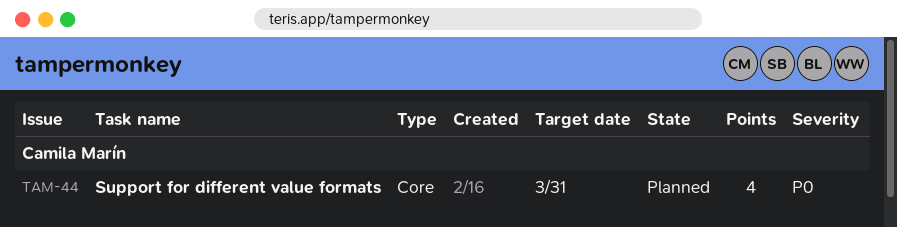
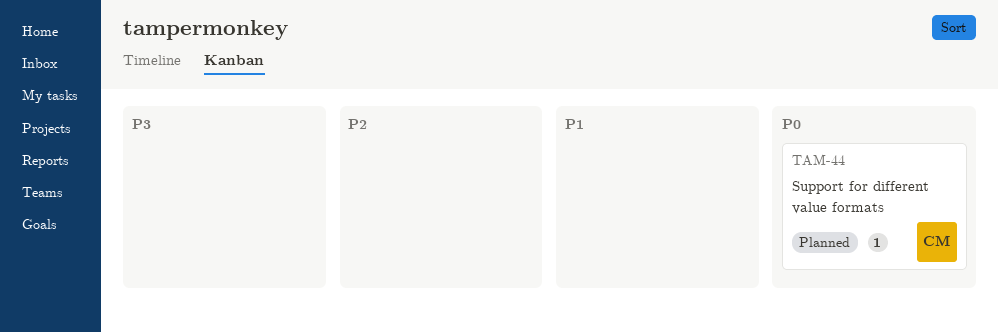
TAM-44, estimate: 4 -> 1

